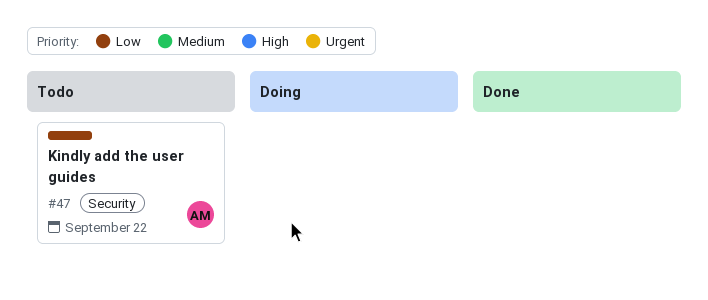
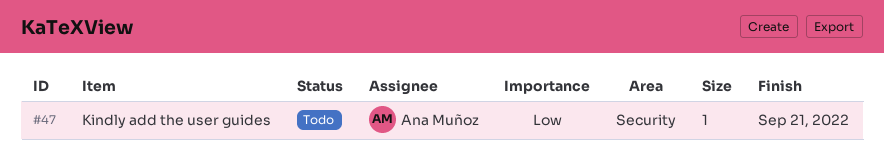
#47, due: Sep 22 -> Sep 21

